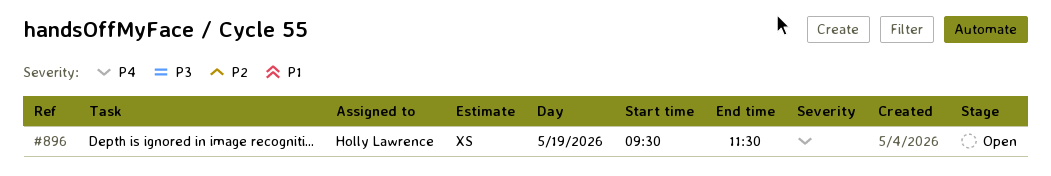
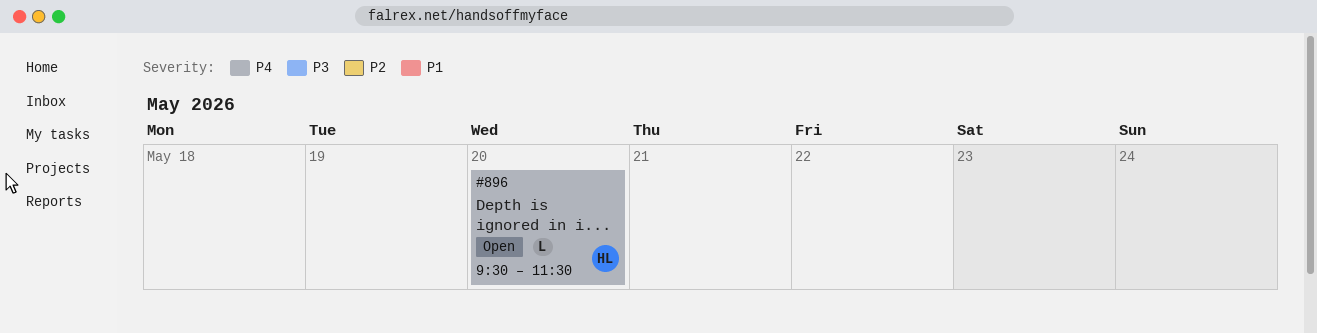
#896, estimate: XS -> L
#896, day: May 19 -> May 20

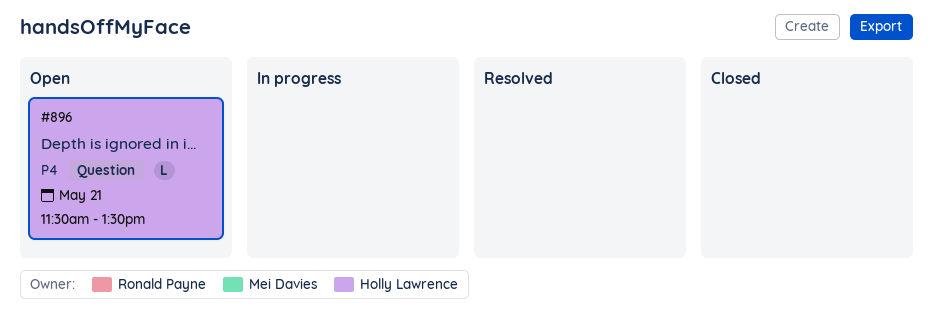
#896, day: May 20 -> May 21
#896, begins: 09:30 -> 11:30
#896, ends: 11:30 -> 13:30

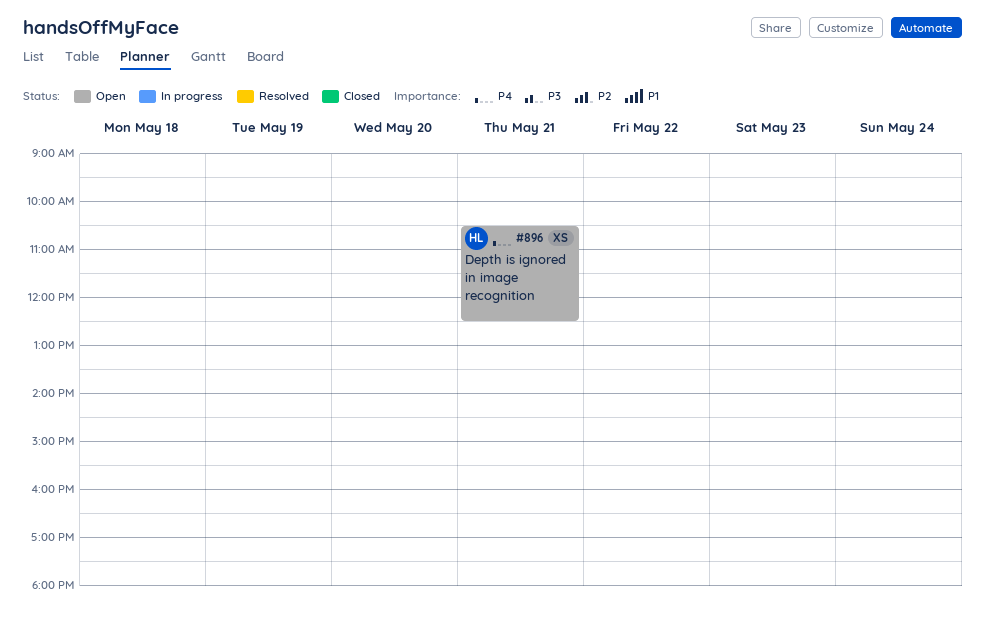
#896, estimate: L -> XS
#896, begins: 11:30 -> 10:30
#896, ends: 13:30 -> 12:30

